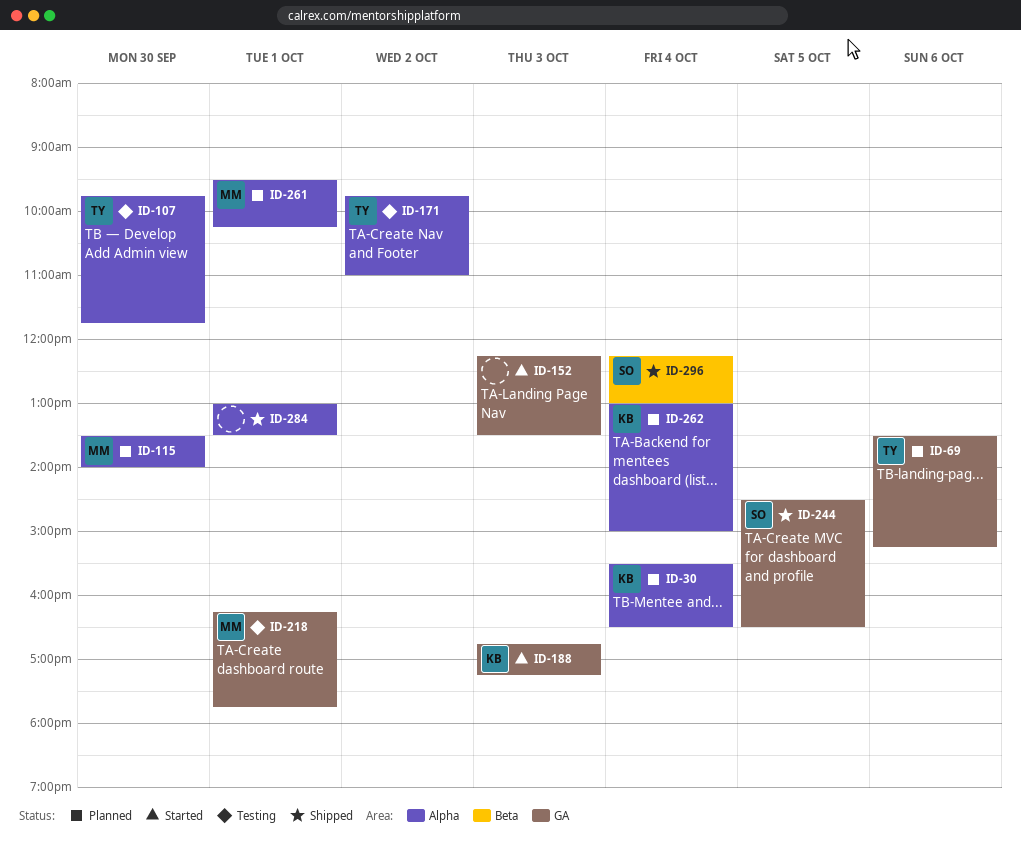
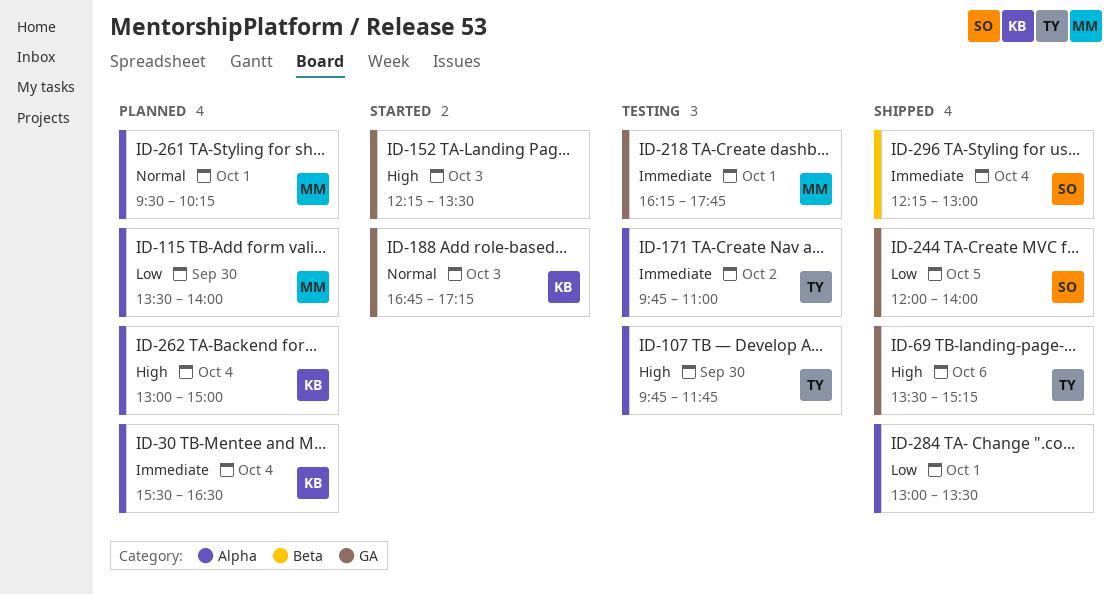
ID-69, status: Planned -> Shipped
ID-244, begins: 14:30 -> 12:00
ID-244, ends: 16:30 -> 14:00

